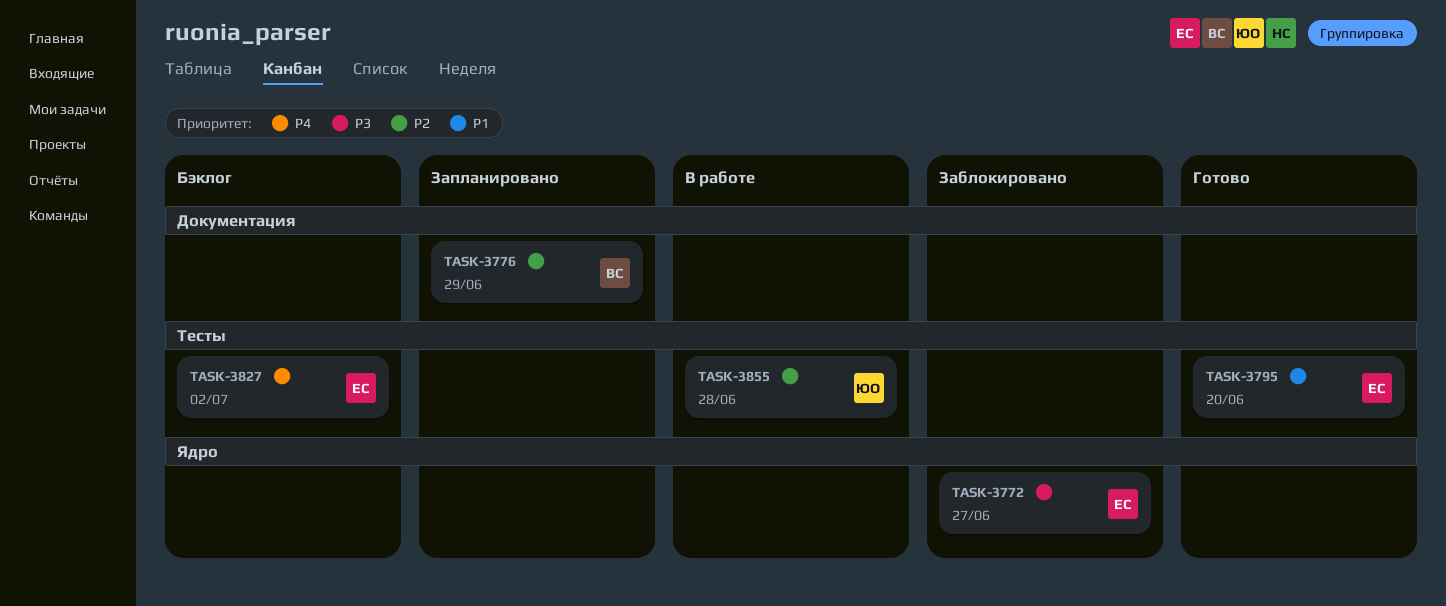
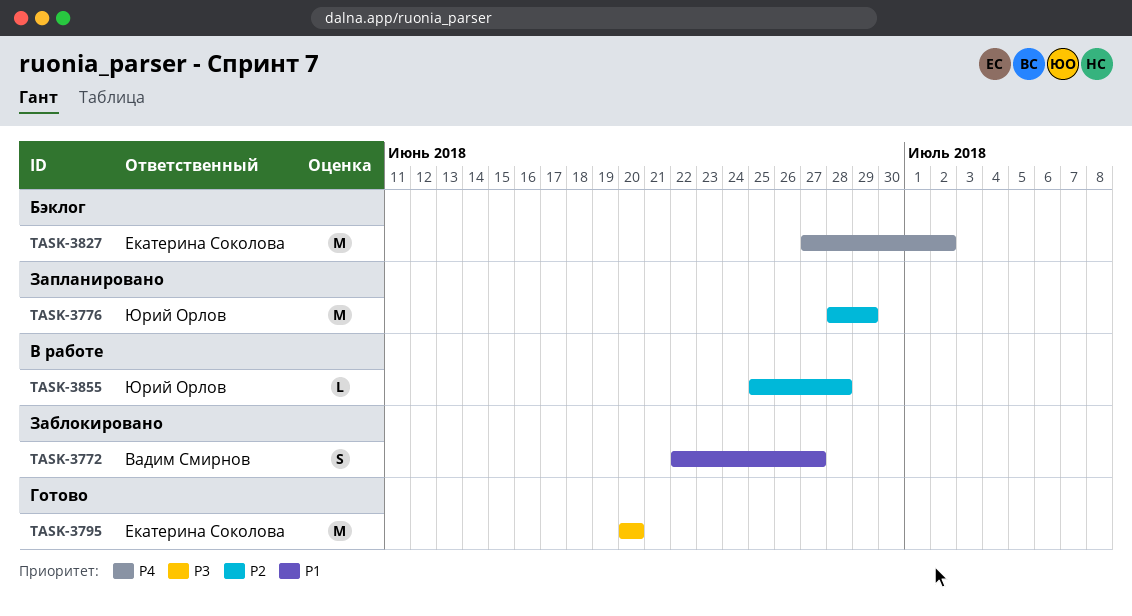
TASK-3772, owner: Екатерина Соколова -> Вадим Смирнов
TASK-3772, priority: P3 -> P1
TASK-3776, owner: Вадим Смирнов -> Юрий Орлов
TASK-3795, priority: P1 -> P3

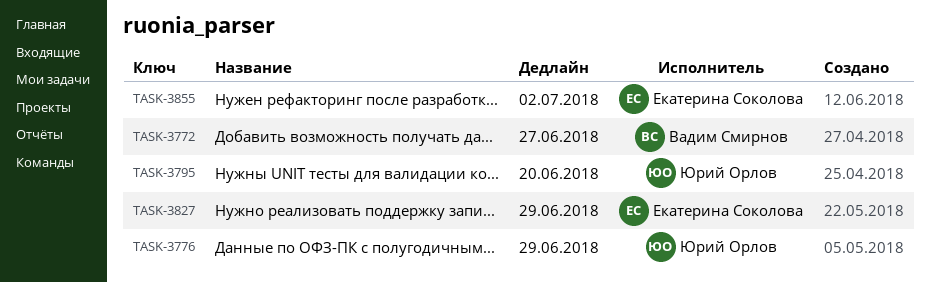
TASK-3795, owner: Екатерина Соколова -> Юрий Орлов
TASK-3827, due: Jul 2 -> Jun 29
TASK-3855, owner: Юрий Орлов -> Екатерина Соколова
TASK-3855, due: Jun 28 -> Jul 2

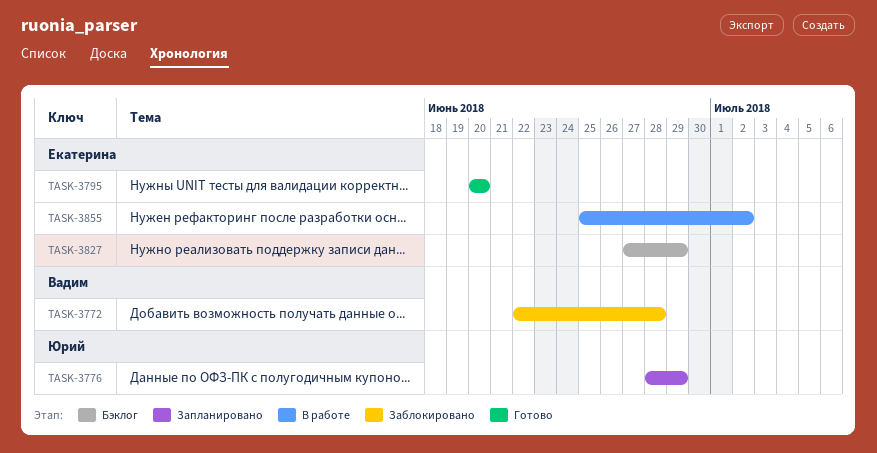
TASK-3772, due: Jun 27 -> Jun 28
TASK-3795, owner: Юрий Орлов -> Екатерина Соколова

